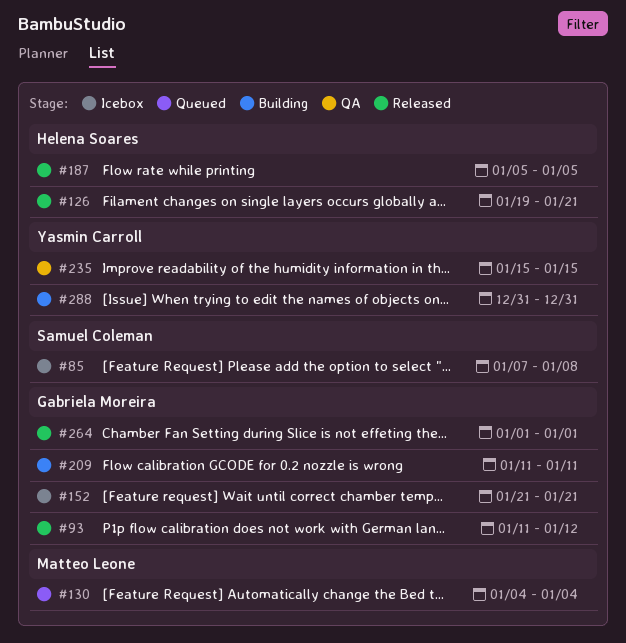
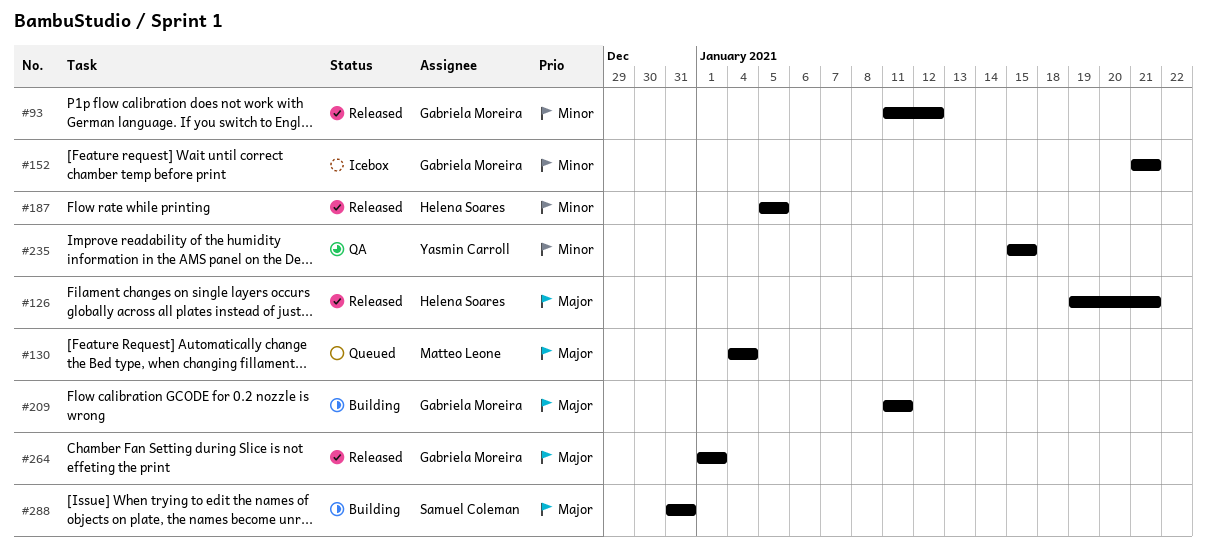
#85: present -> none
#288, owner: Yasmin Carroll -> Samuel Coleman

